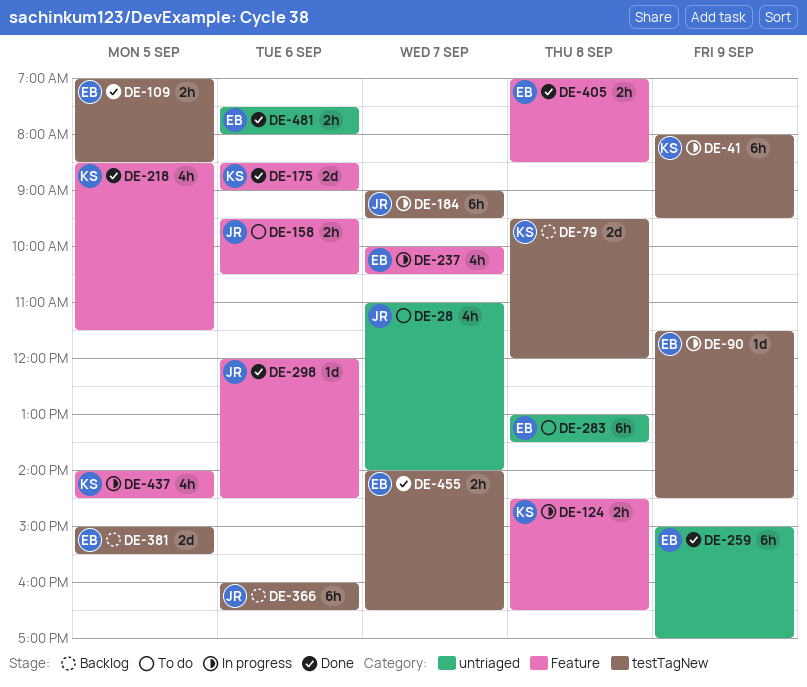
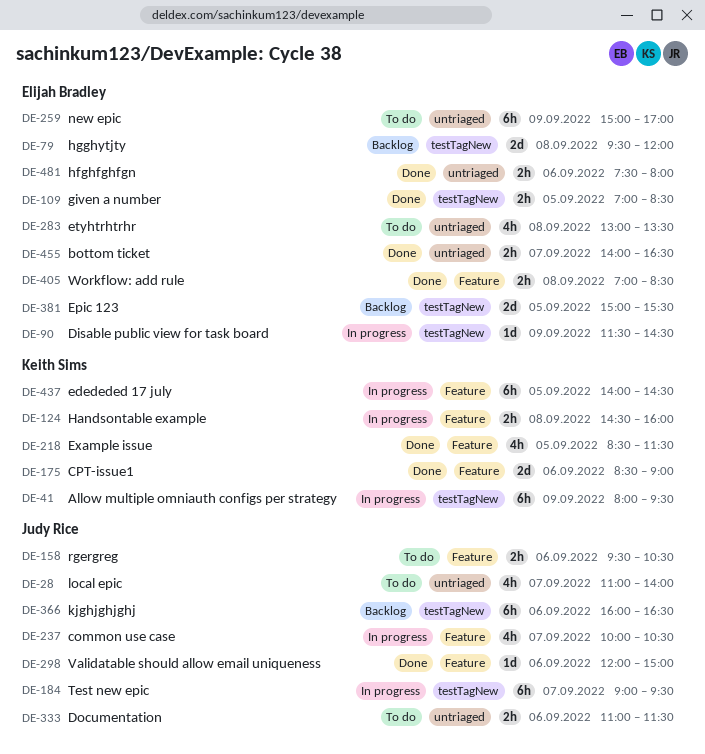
DE-79, owner: Keith Sims -> Elijah Bradley
DE-124, ends: 16:30 -> 16:00
DE-237, owner: Elijah Bradley -> Judy Rice
DE-259, status: Done -> To do
DE-283, estimate: 6h -> 4h
DE-298, ends: 14:30 -> 15:00
DE-333: none -> present
DE-437, estimate: 4h -> 6h
DE-455, label: testTagNew -> untriaged

